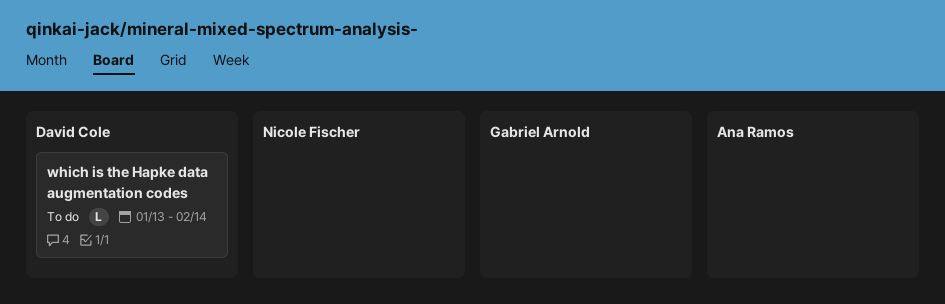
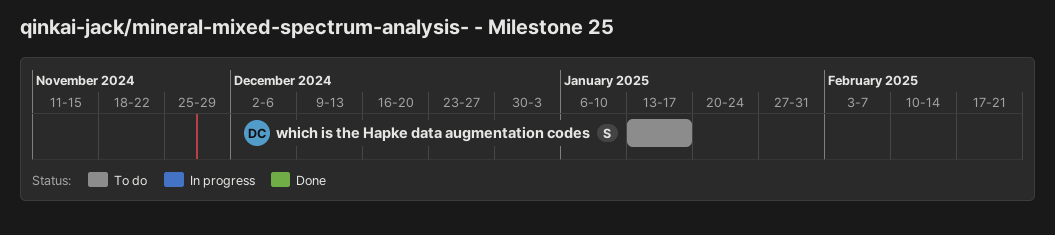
which is the Hapke data augmentation codes, estimate: L -> S
which is the Hapke data augmentation codes, due: Feb 14 -> Jan 17

